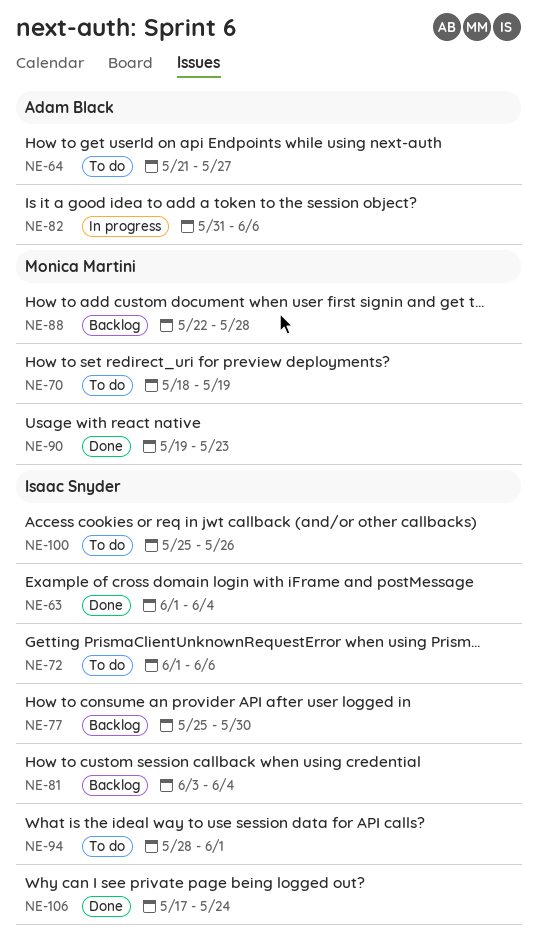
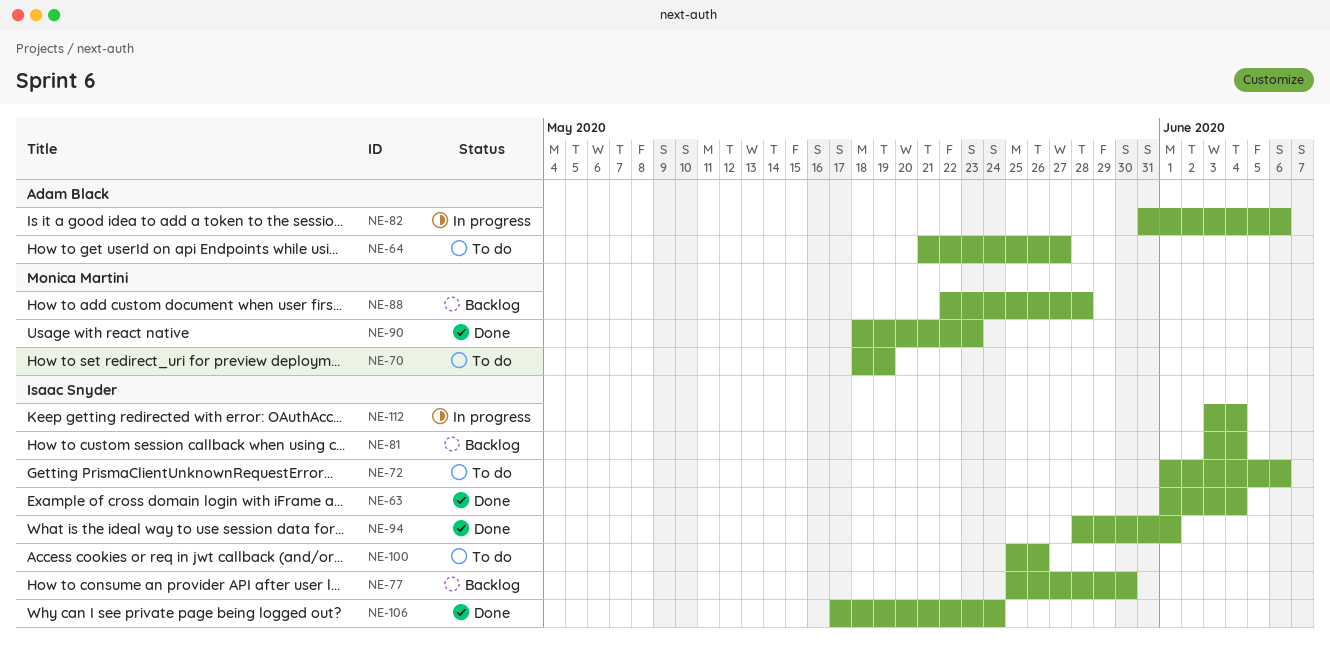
NE-90, start: May 19 -> May 18
NE-94, status: To do -> Done
NE-112: none -> present

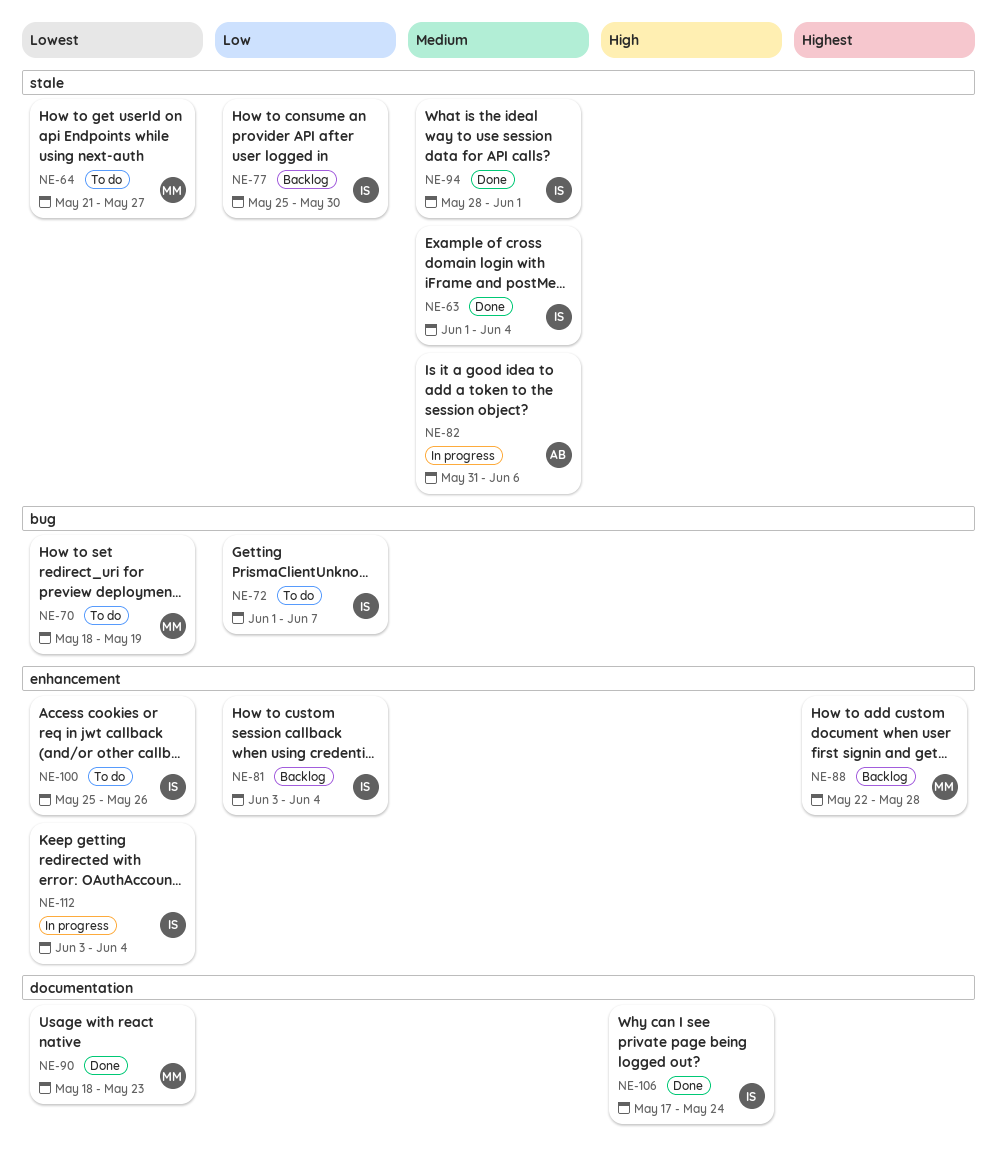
NE-64, owner: Adam Black -> Monica Martini
NE-72, due: Jun 6 -> Jun 7

